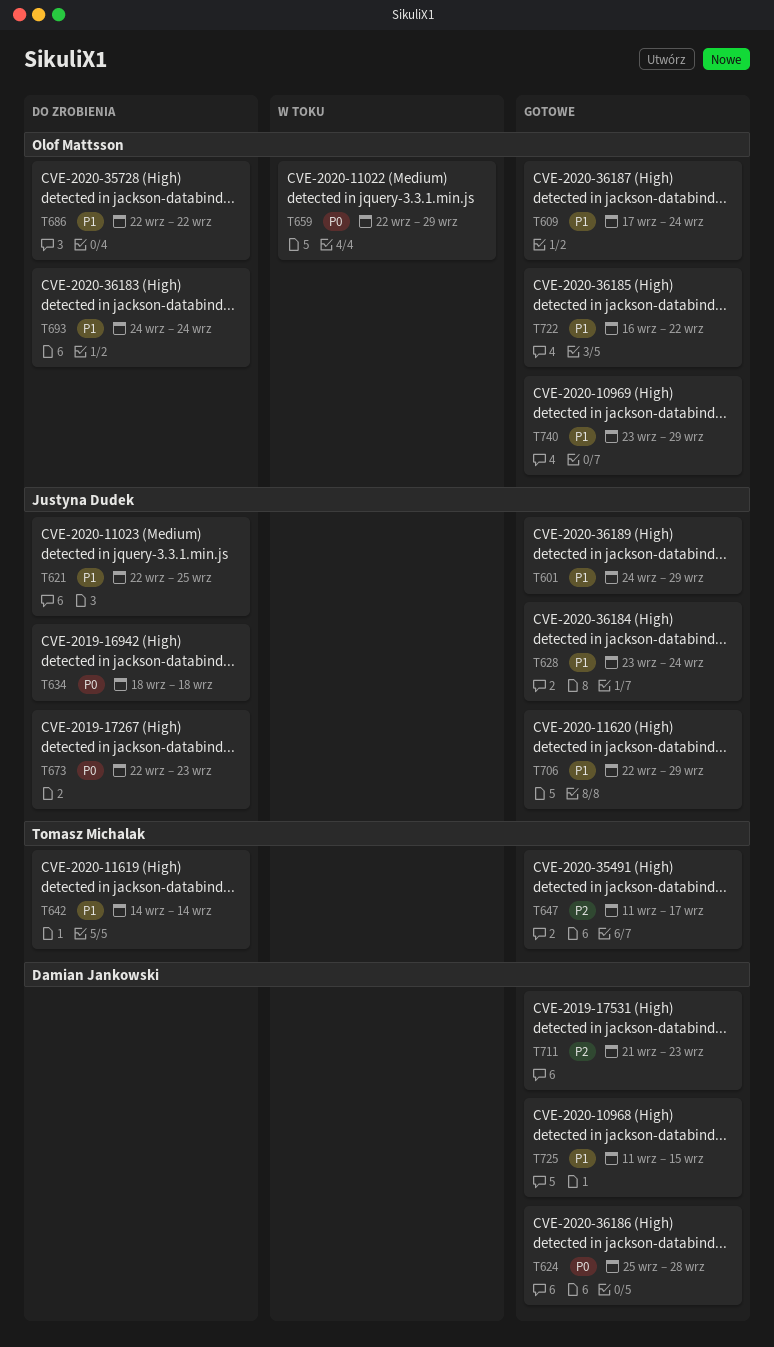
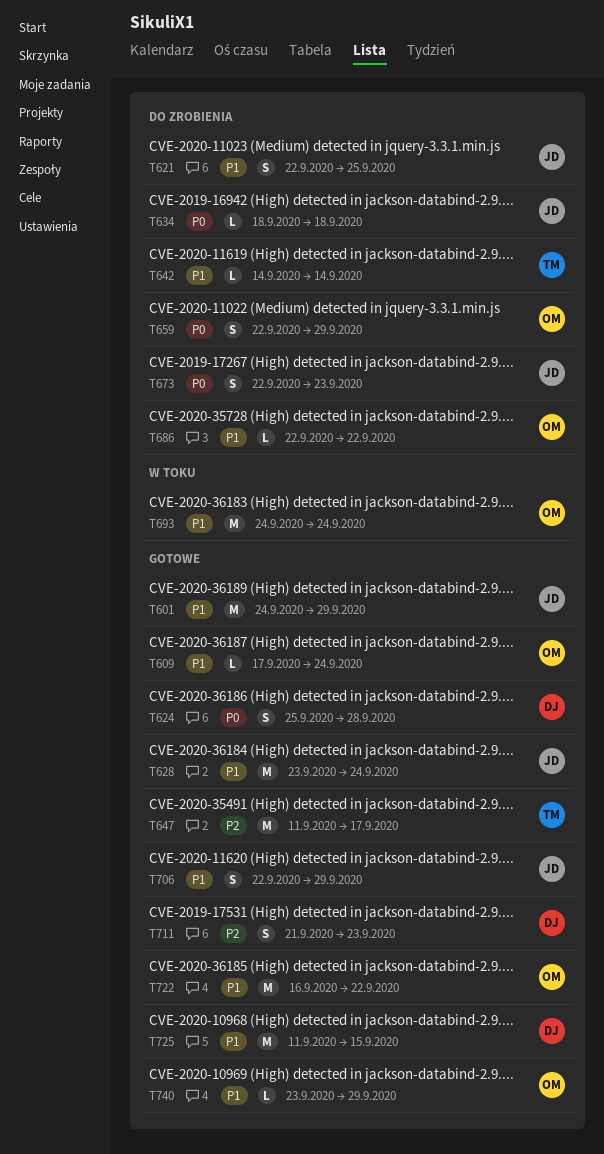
T659, status: W toku -> Do zrobienia
T693, status: Do zrobienia -> W toku

